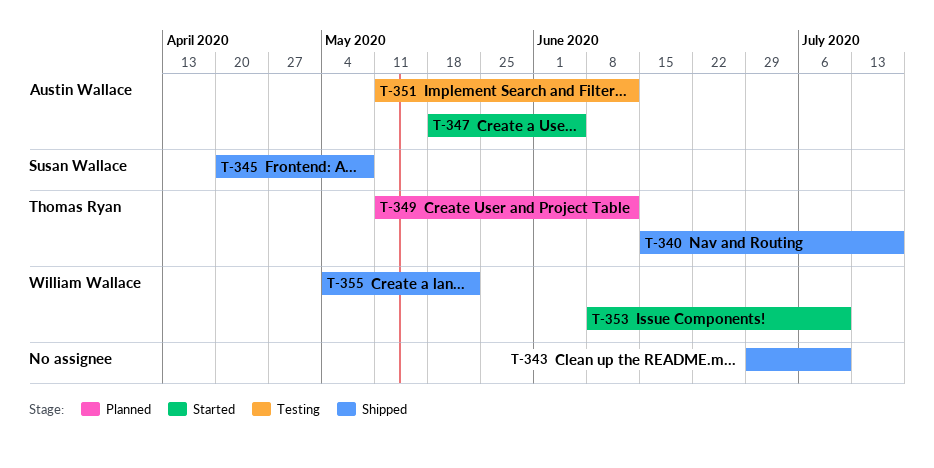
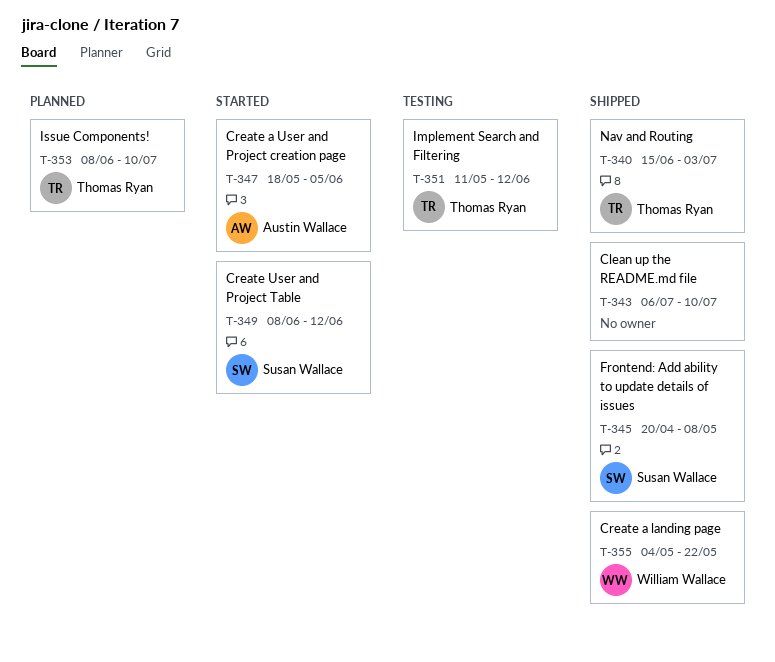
T-340, due: Jul 17 -> Jul 3
T-343, start: Jun 29 -> Jul 6
T-349, status: Planned -> Started
T-349, owner: Thomas Ryan -> Susan Wallace
T-349, start: May 11 -> Jun 8
T-351, owner: Austin Wallace -> Thomas Ryan
T-353, status: Started -> Planned
T-353, owner: William Wallace -> Thomas Ryan

